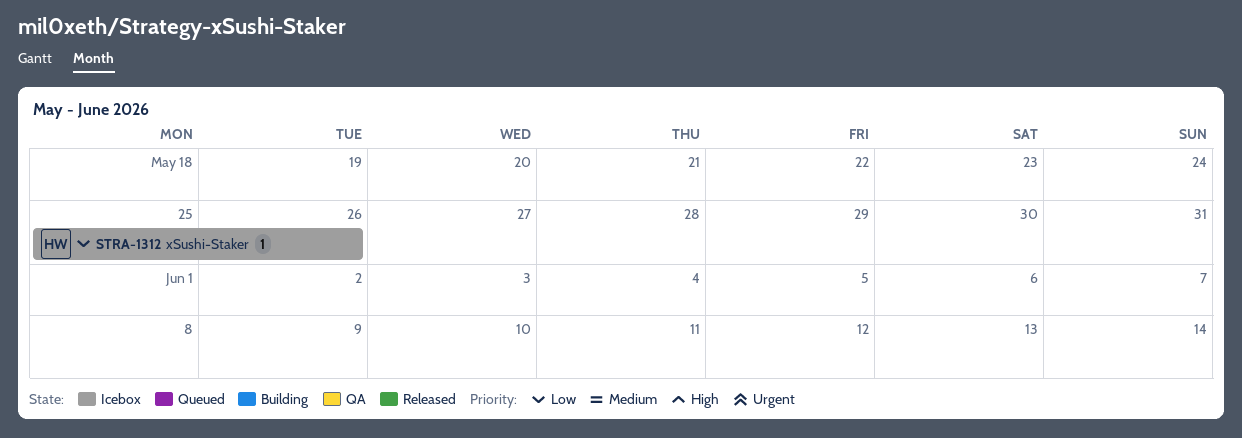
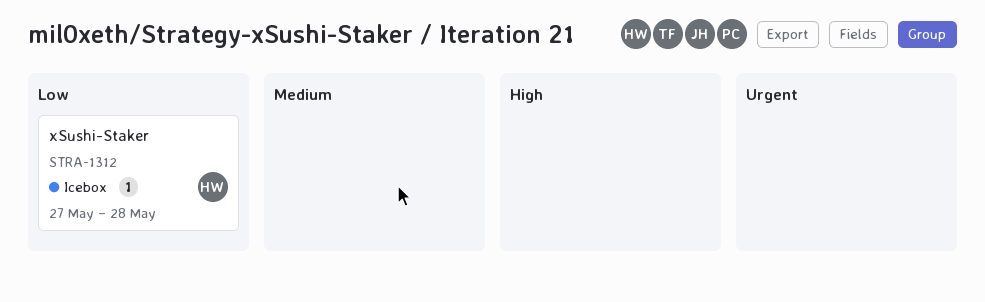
STRA-1312, start: May 25 -> May 27
STRA-1312, due: May 26 -> May 28

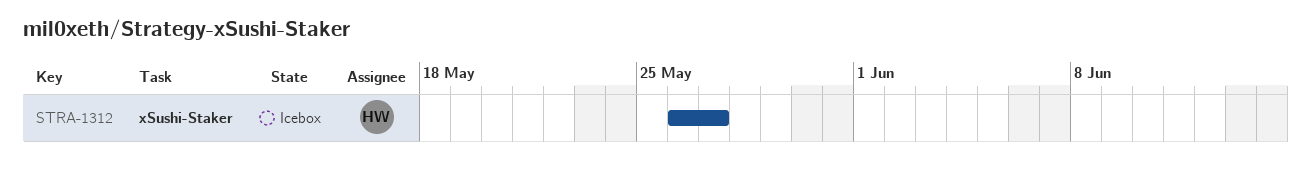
STRA-1312, start: May 27 -> May 26
STRA-1312, due: May 28 -> May 27

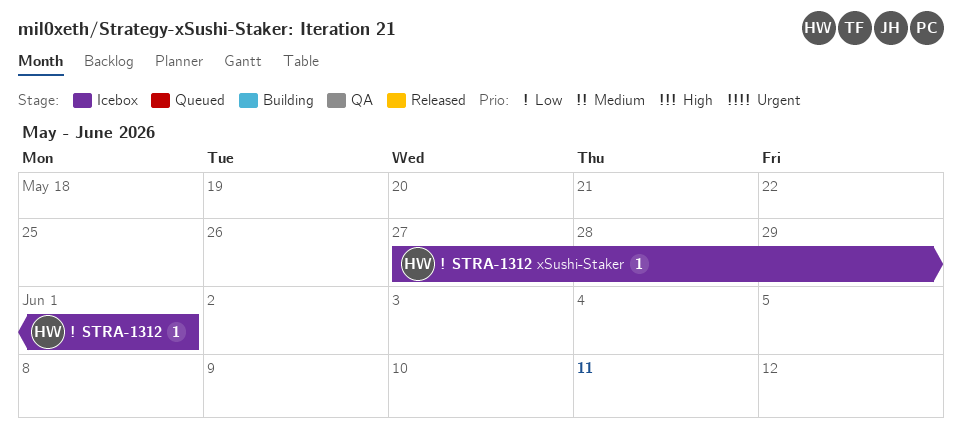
STRA-1312, start: May 26 -> May 27
STRA-1312, due: May 27 -> Jun 1

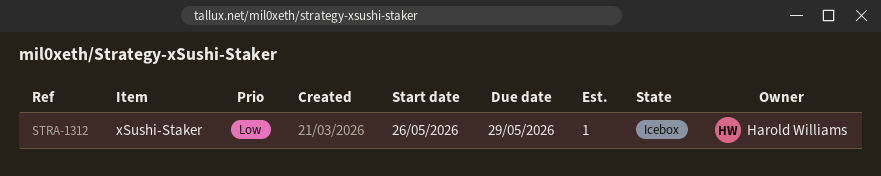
STRA-1312, start: May 27 -> May 26
STRA-1312, due: Jun 1 -> May 29

